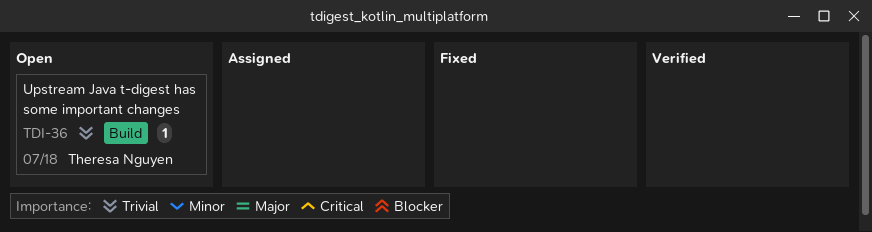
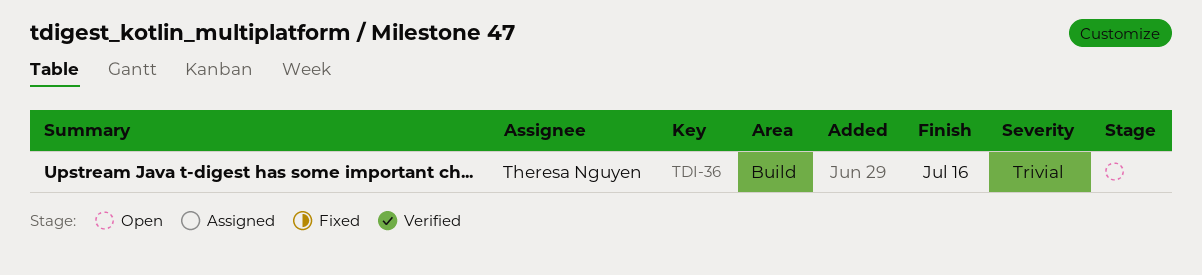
TDI-36, due: Jul 18 -> Jul 16

